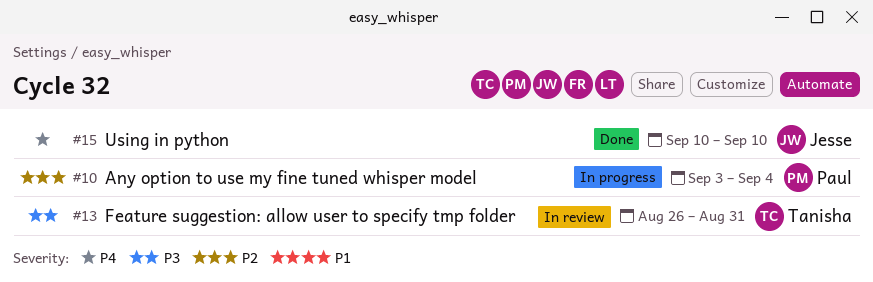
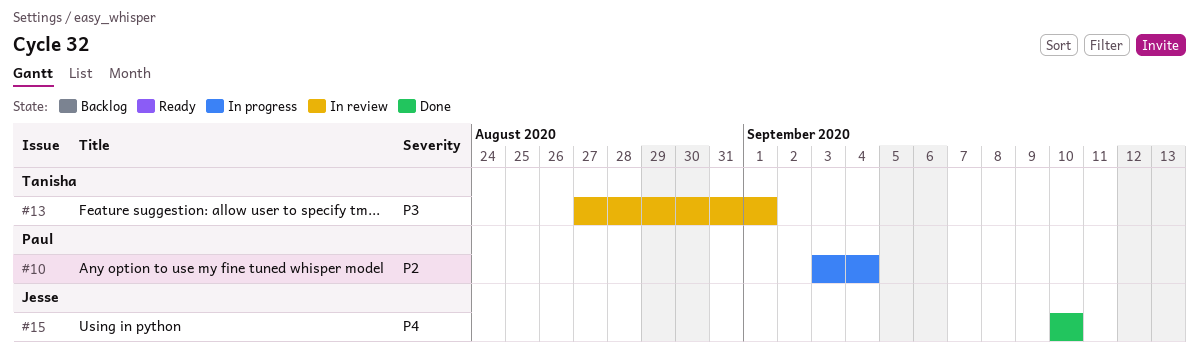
#13, start: Aug 26 -> Aug 27
#13, due: Aug 31 -> Sep 1

